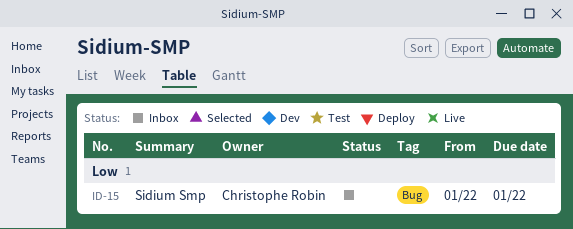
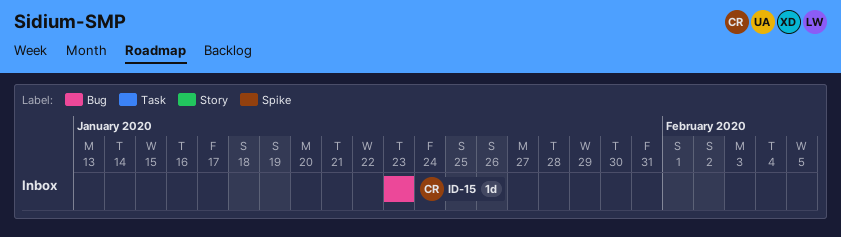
ID-15, start: Jan 22 -> Jan 23
ID-15, due: Jan 22 -> Jan 23

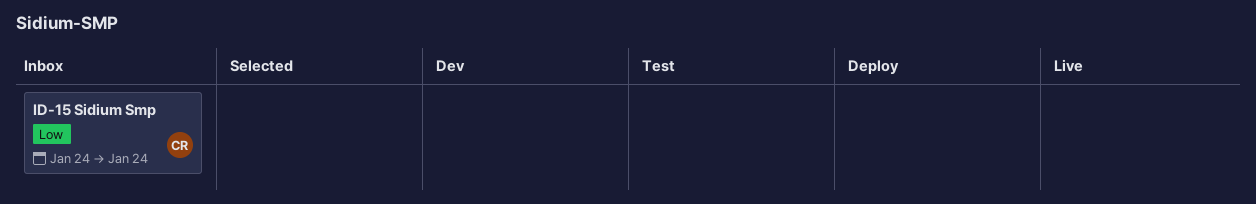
ID-15, start: Jan 23 -> Jan 24
ID-15, due: Jan 23 -> Jan 24

